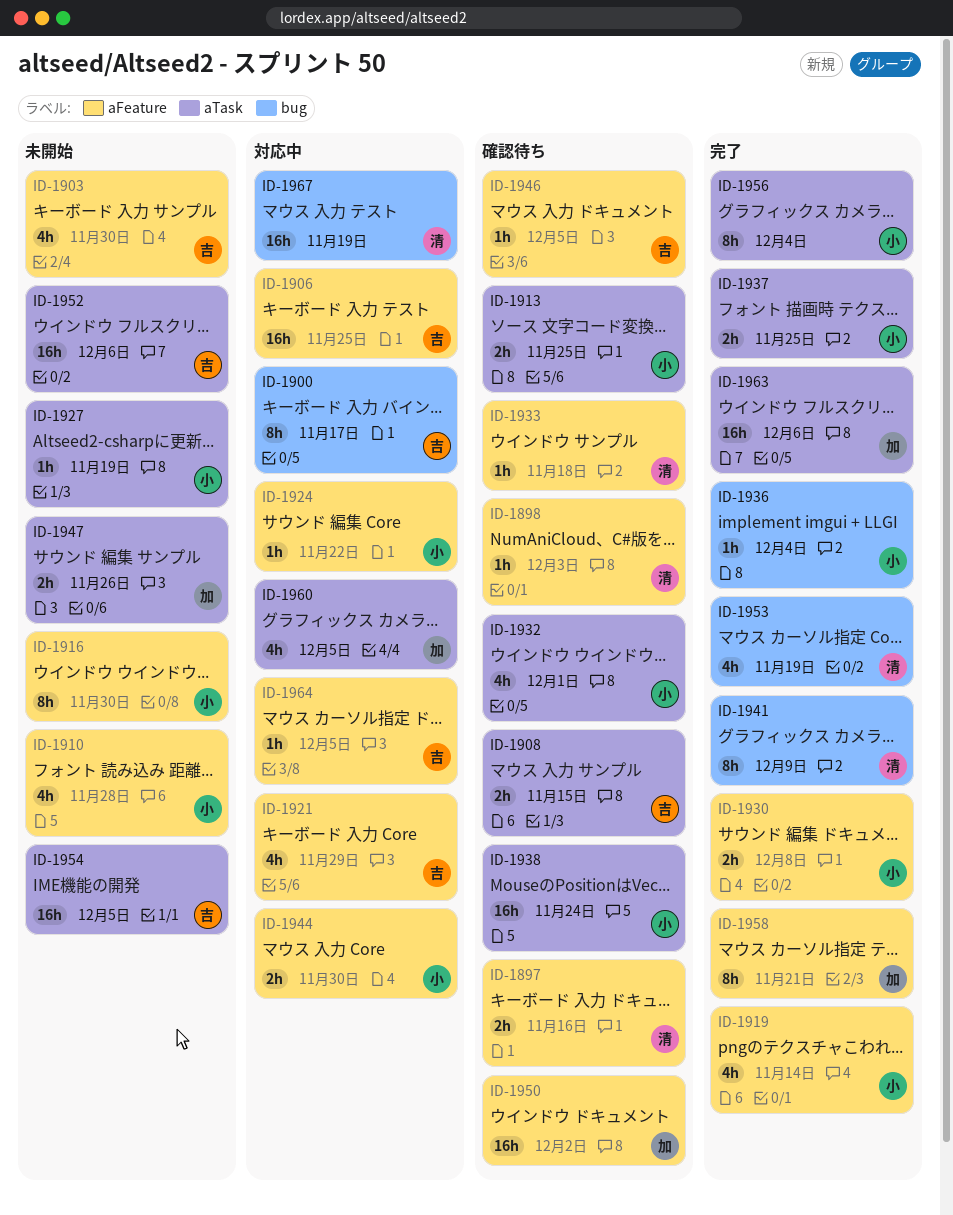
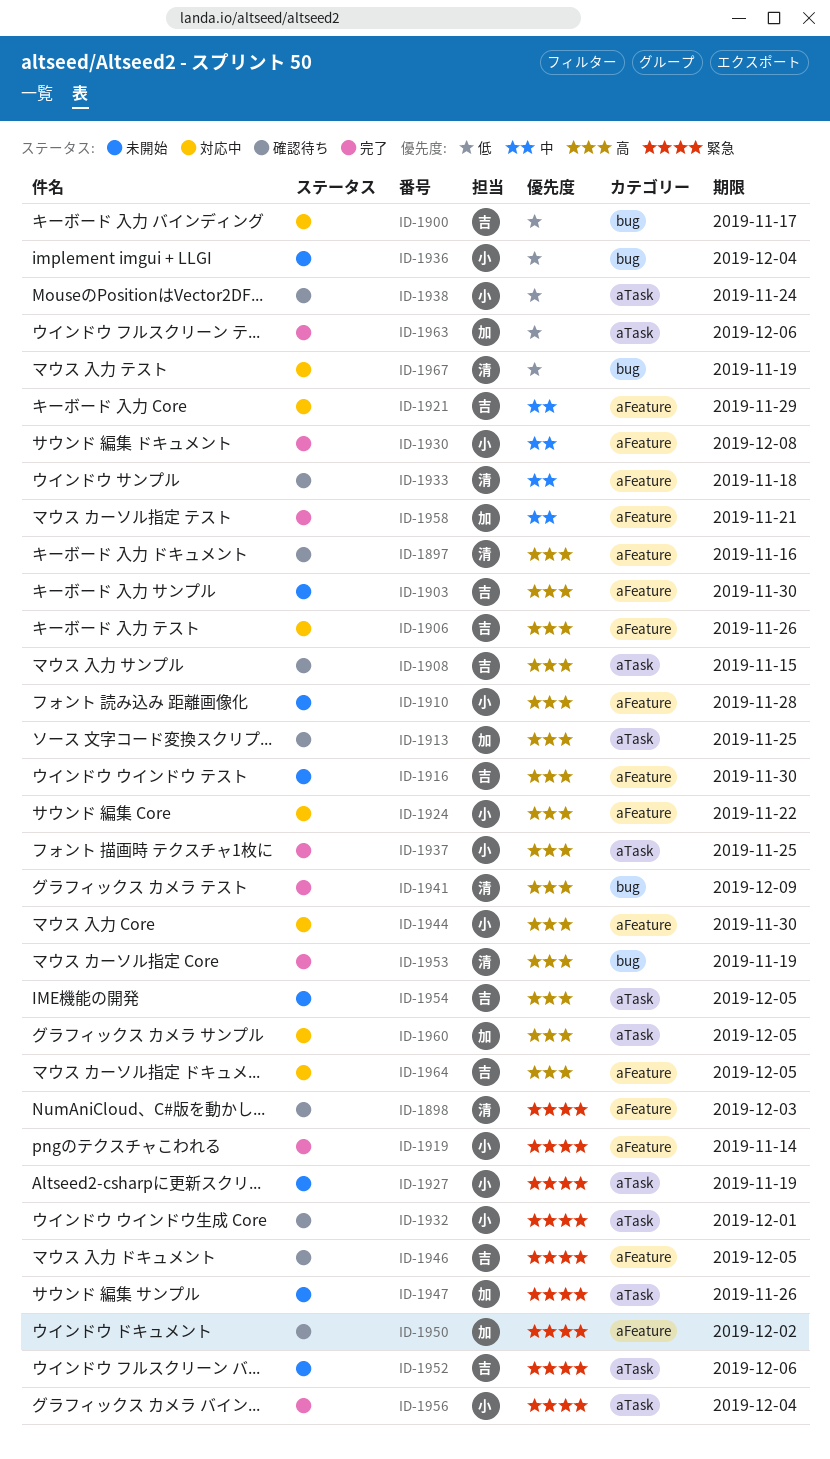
ID-1906, due: Nov 25 -> Nov 26
ID-1913, owner: 小 -> 加
ID-1916, owner: 小 -> 吉
ID-1936, status: 完了 -> 未開始

